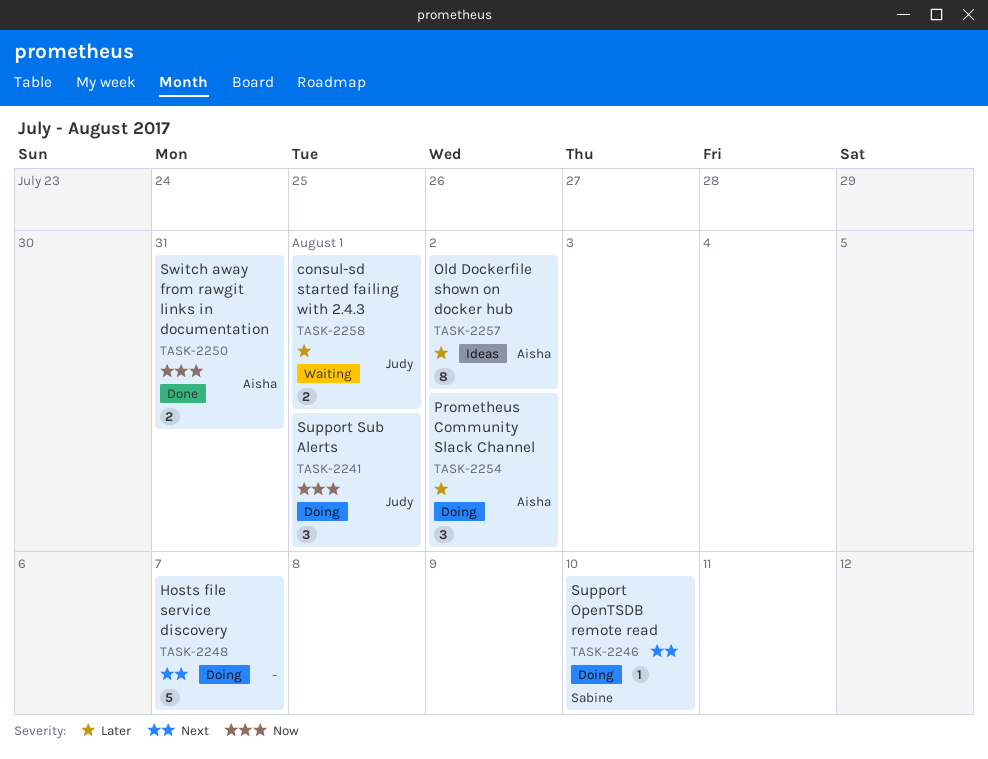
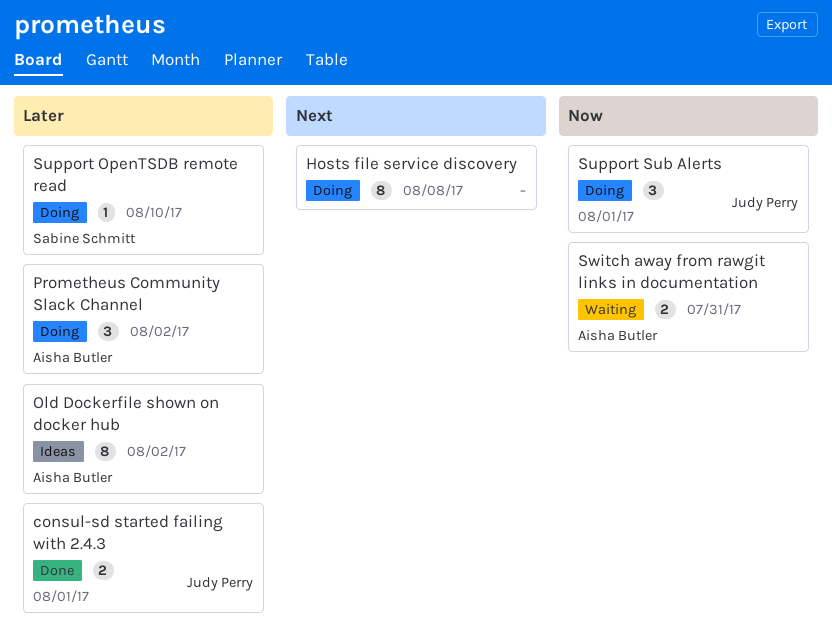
consul-sd started failing with 2.4.3, status: Waiting -> Done
Hosts file service discovery, estimate: 5 -> 8
Hosts file service discovery, due: Aug 7 -> Aug 8
Support OpenTSDB remote read, priority: Next -> Later
Switch away from rawgit links in documentation, status: Done -> Waiting

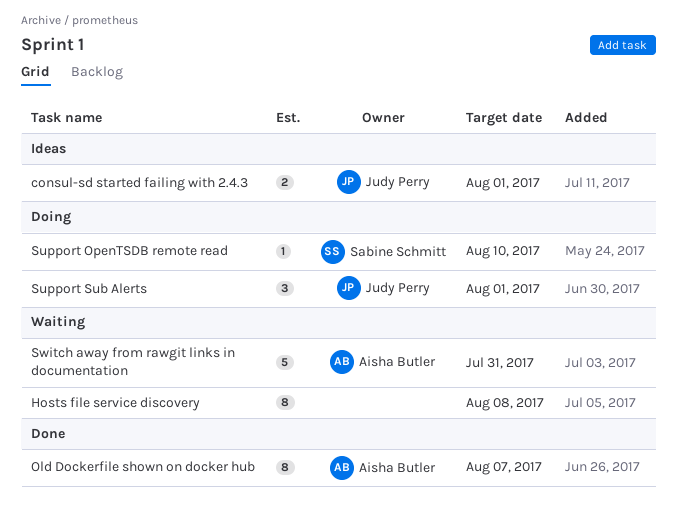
consul-sd started failing with 2.4.3, status: Done -> Ideas
Hosts file service discovery, status: Doing -> Waiting
Old Dockerfile shown on docker hub, status: Ideas -> Done
Old Dockerfile shown on docker hub, due: Aug 2 -> Aug 7
Prometheus Community Slack Channel: present -> none
Switch away from rawgit links in documentation, estimate: 2 -> 5

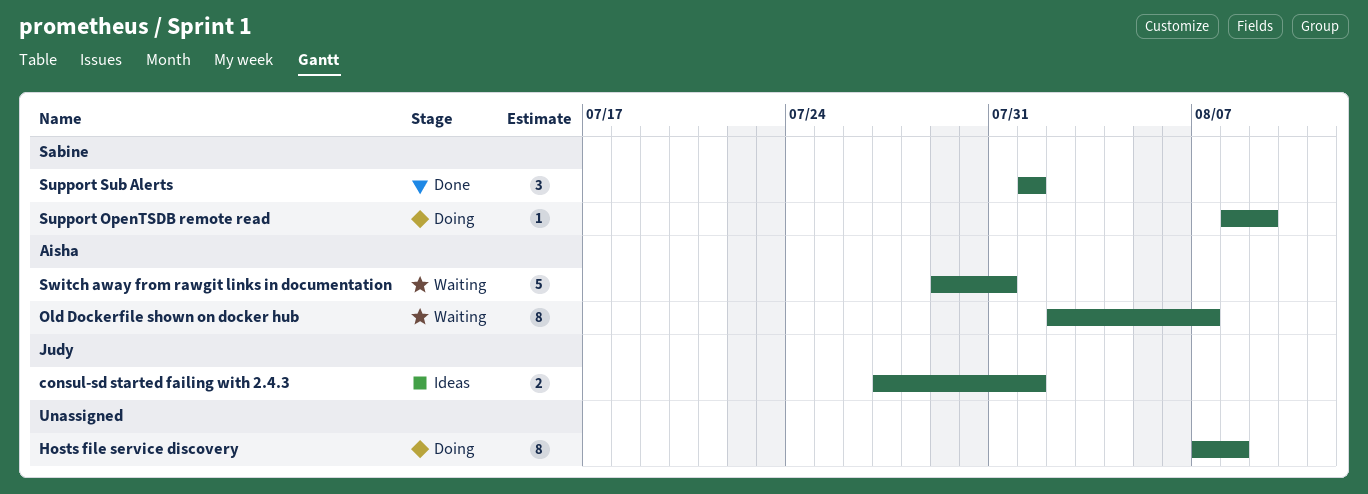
Hosts file service discovery, status: Waiting -> Doing
Old Dockerfile shown on docker hub, status: Done -> Waiting
Support OpenTSDB remote read, due: Aug 10 -> Aug 9
Support Sub Alerts, status: Doing -> Done
Support Sub Alerts, owner: Judy Perry -> Sabine Schmitt

